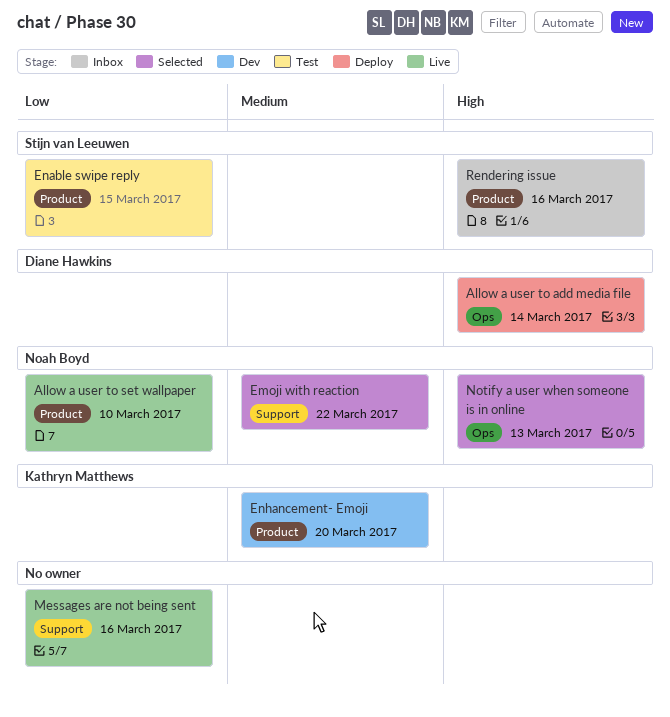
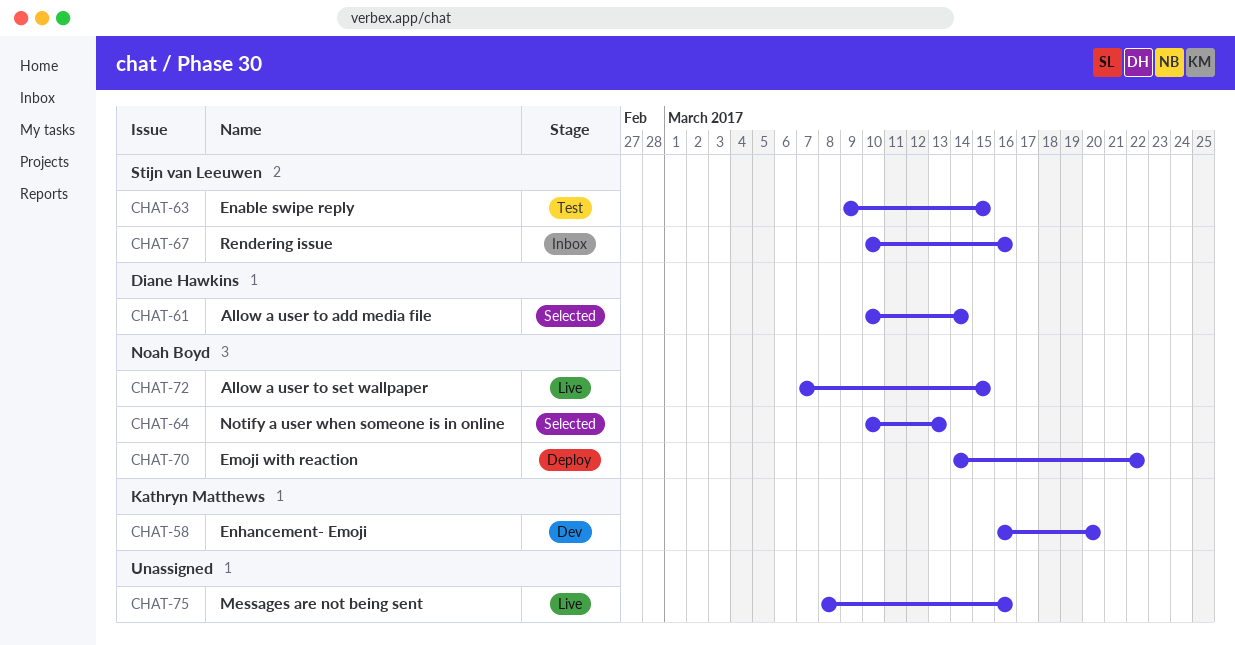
Allow a user to add media file, status: Deploy -> Selected
Allow a user to set wallpaper, due: Mar 10 -> Mar 15
Emoji with reaction, status: Selected -> Deploy

